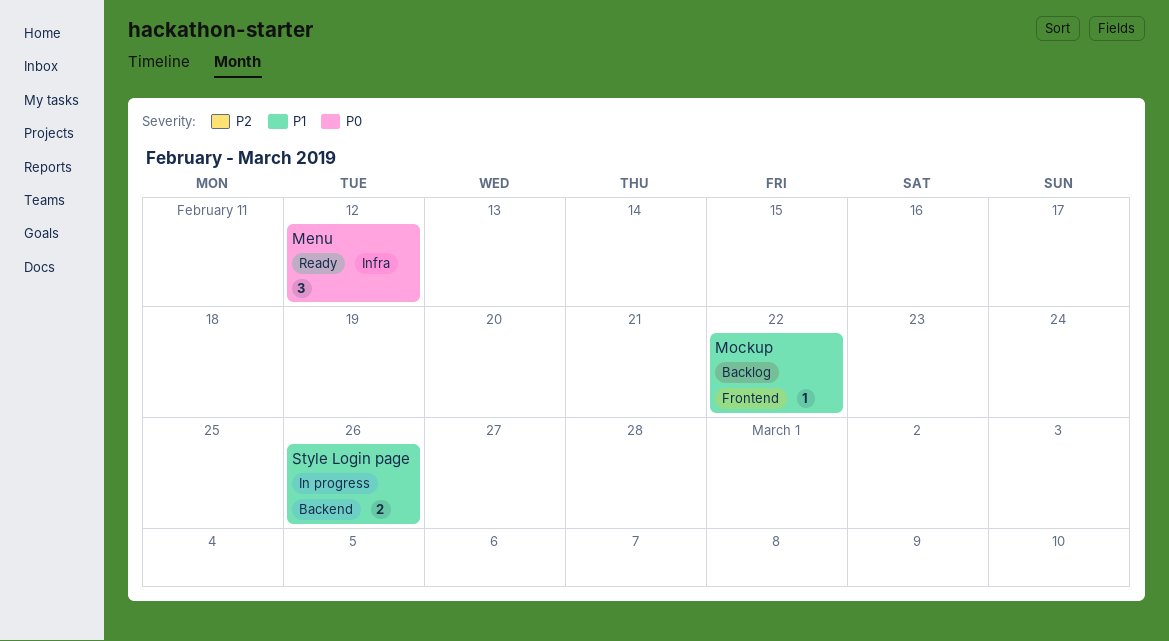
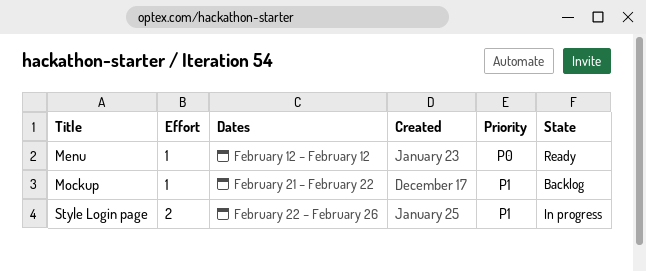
Menu, estimate: 3 -> 1

